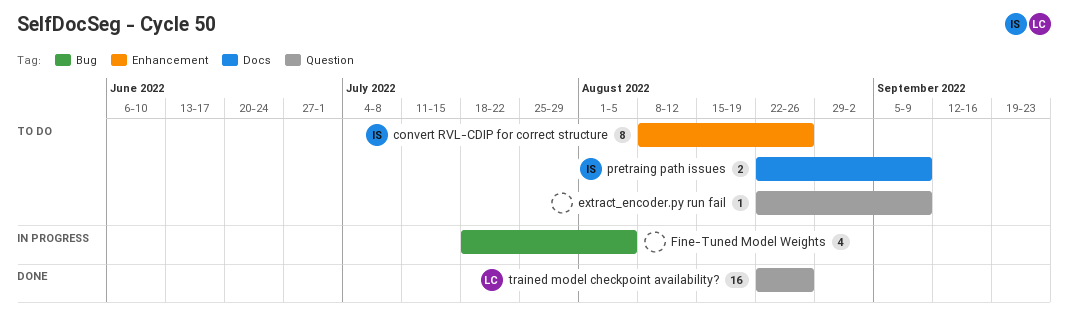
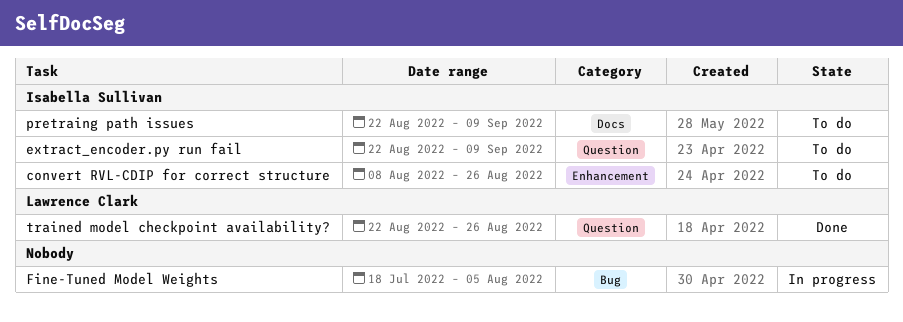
extract_encoder.py run fail, owner: none -> Isabella Sullivan

